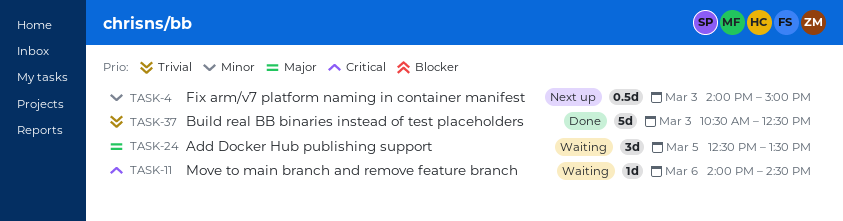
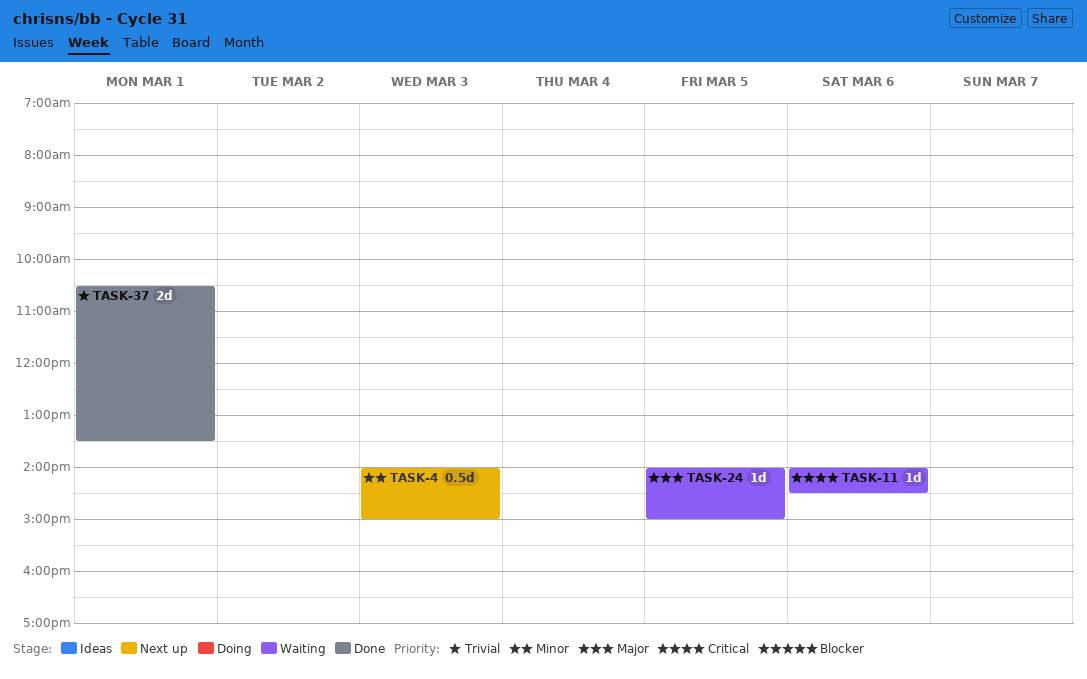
TASK-24, estimate: 3d -> 1d
TASK-24, begins: 12:30 -> 14:00
TASK-24, ends: 13:30 -> 15:00
TASK-37, estimate: 5d -> 2d
TASK-37, day: Mar 3 -> Mar 1
TASK-37, ends: 12:30 -> 13:30

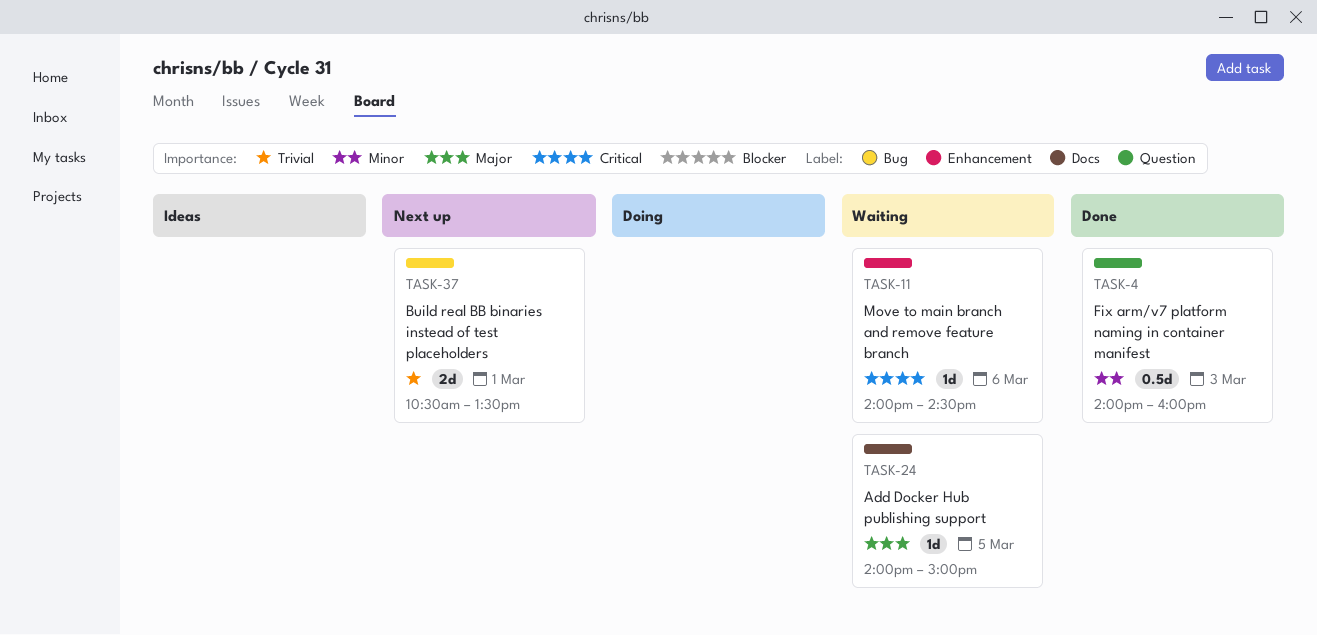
TASK-4, status: Next up -> Done
TASK-4, ends: 15:00 -> 16:00
TASK-37, status: Done -> Next up

